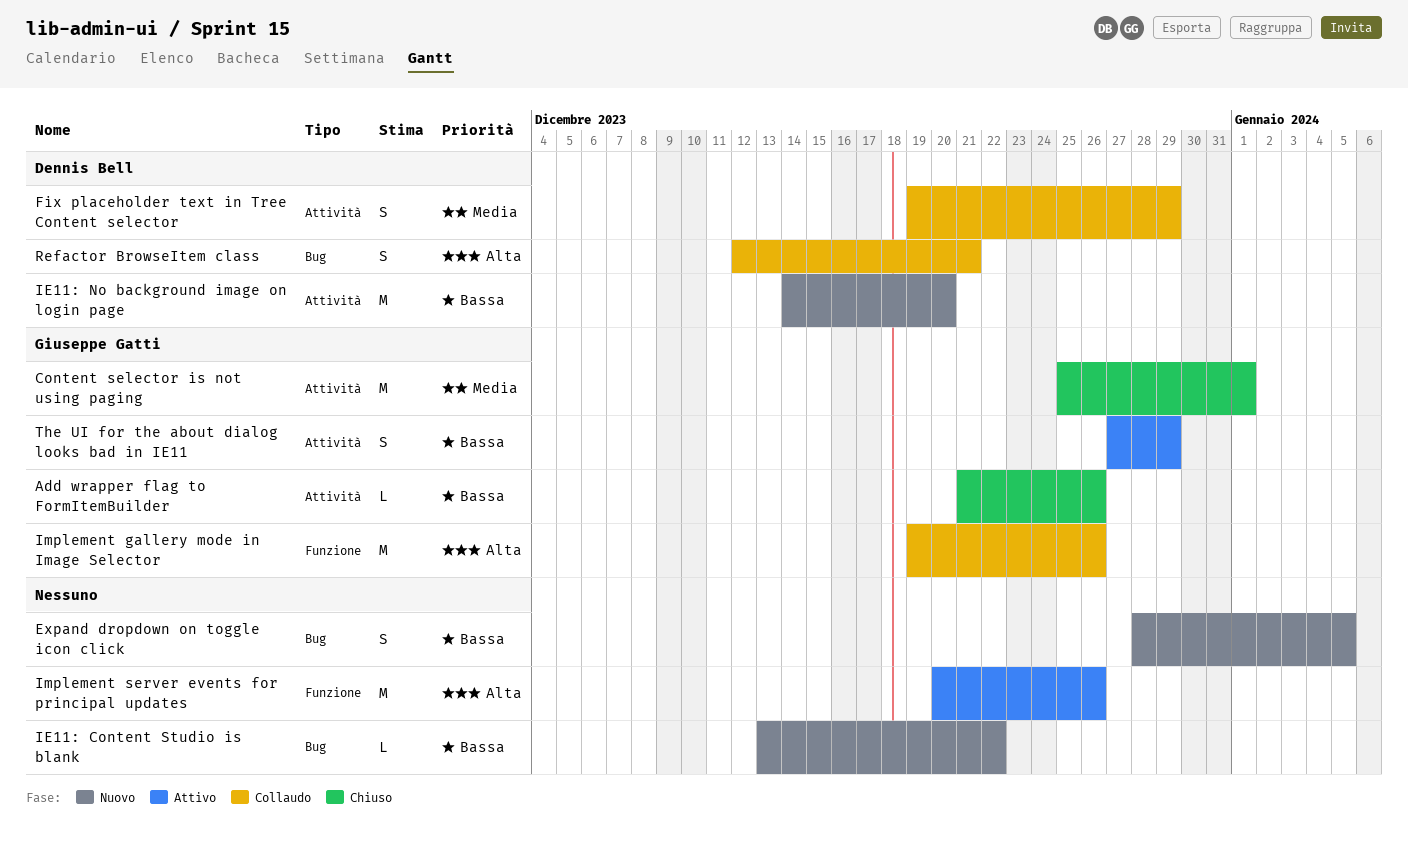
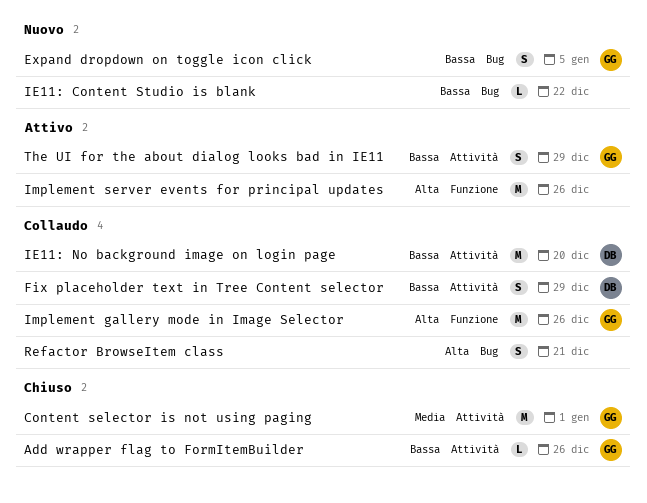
Expand dropdown on toggle icon click, owner: none -> Giuseppe Gatti
Fix placeholder text in Tree Content selector, priority: Media -> Bassa
IE11: No background image on login page, status: Nuovo -> Collaudo
Refactor BrowseItem class, owner: Dennis Bell -> none

